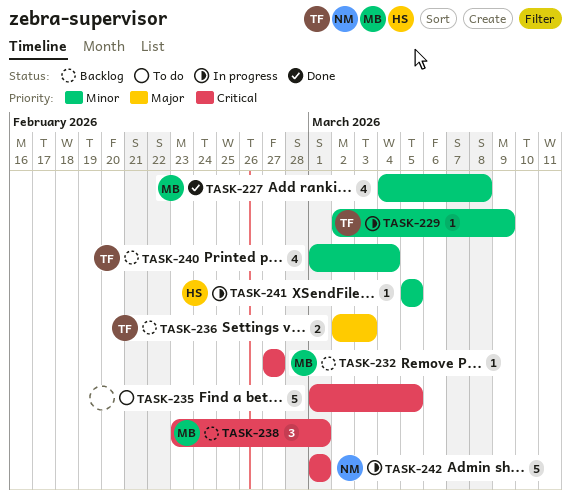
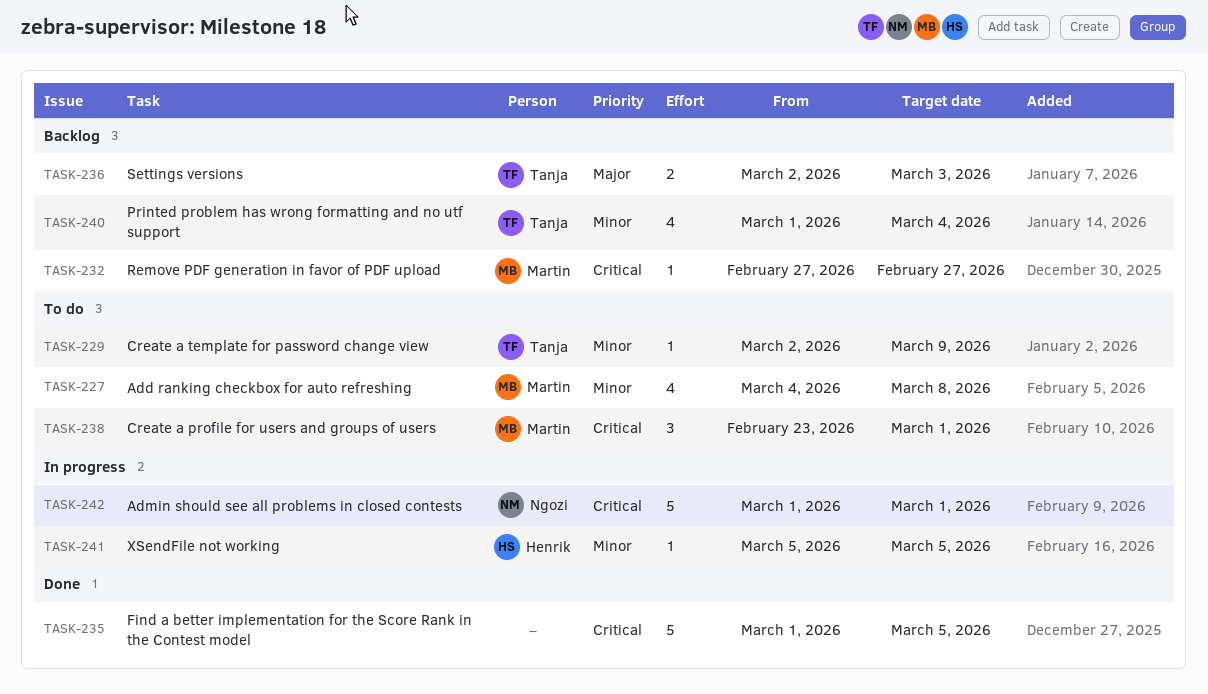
TASK-227, status: Done -> To do
TASK-229, status: In progress -> To do
TASK-235, status: To do -> Done
TASK-238, status: Backlog -> To do

